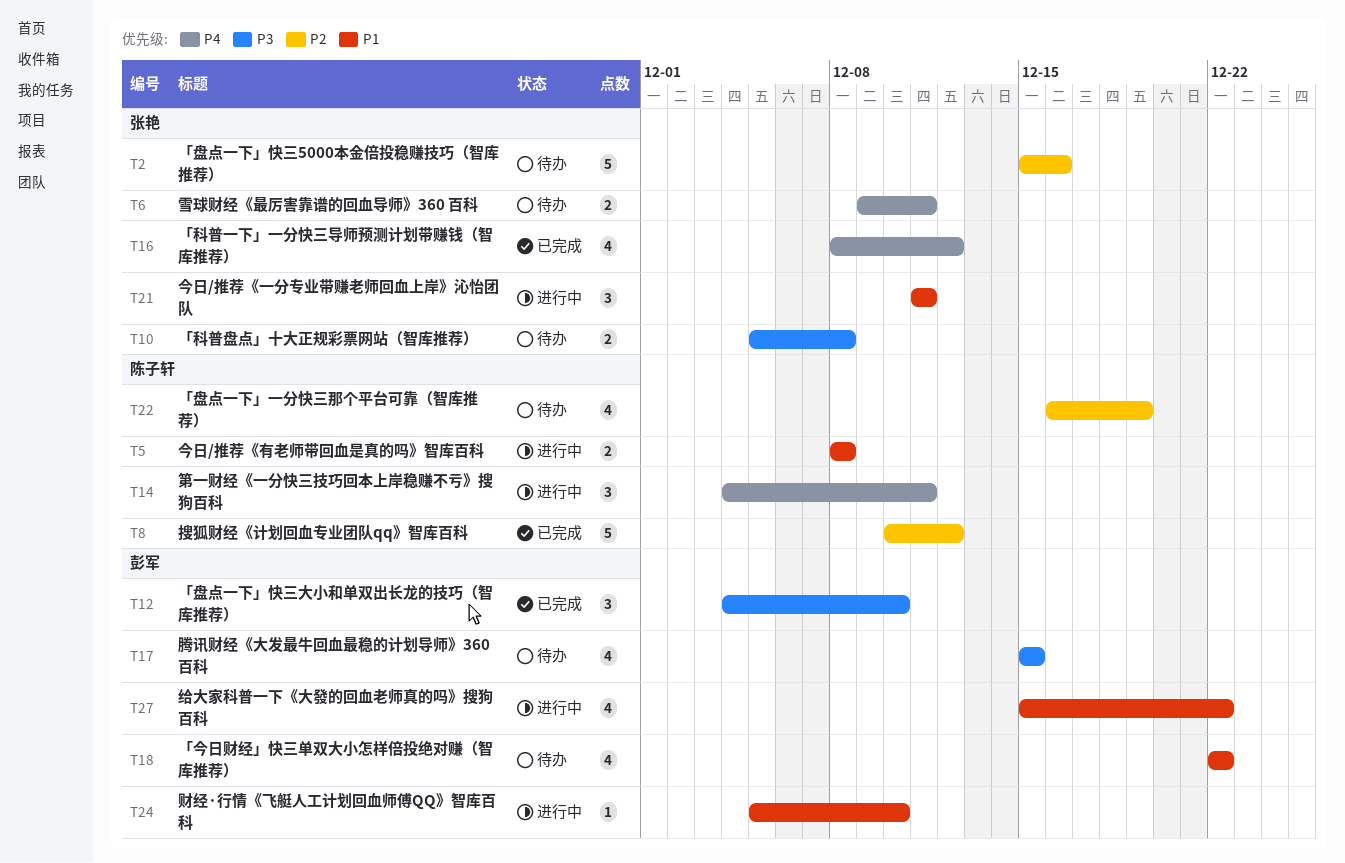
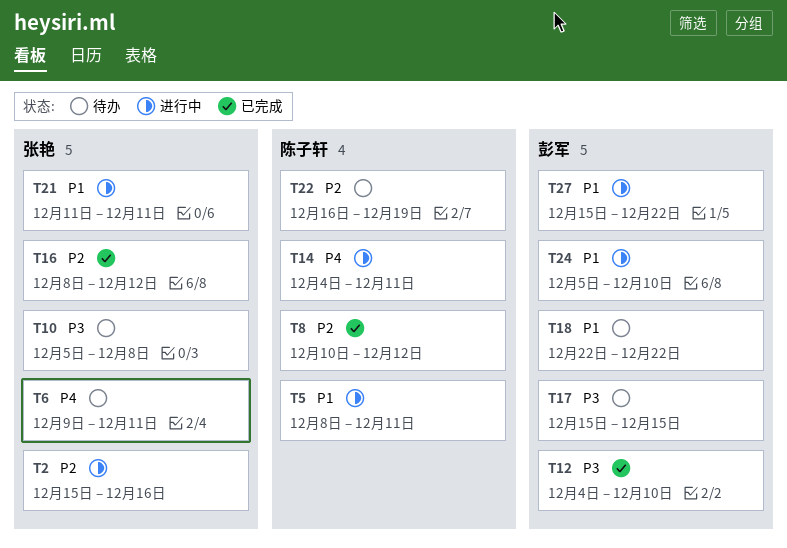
T2, status: 待办 -> 进行中
T5, due: Dec 8 -> Dec 11
T16, priority: P4 -> P2

